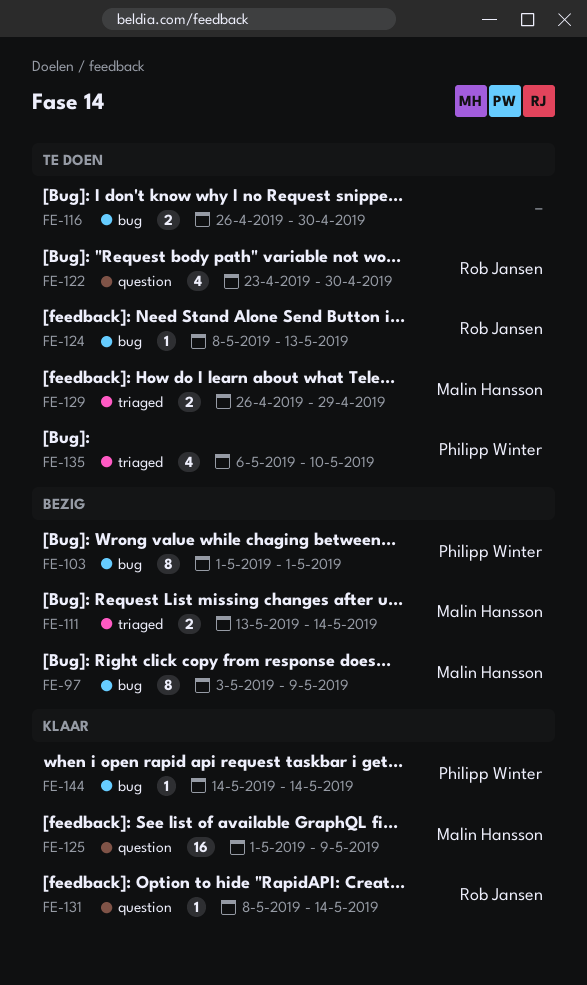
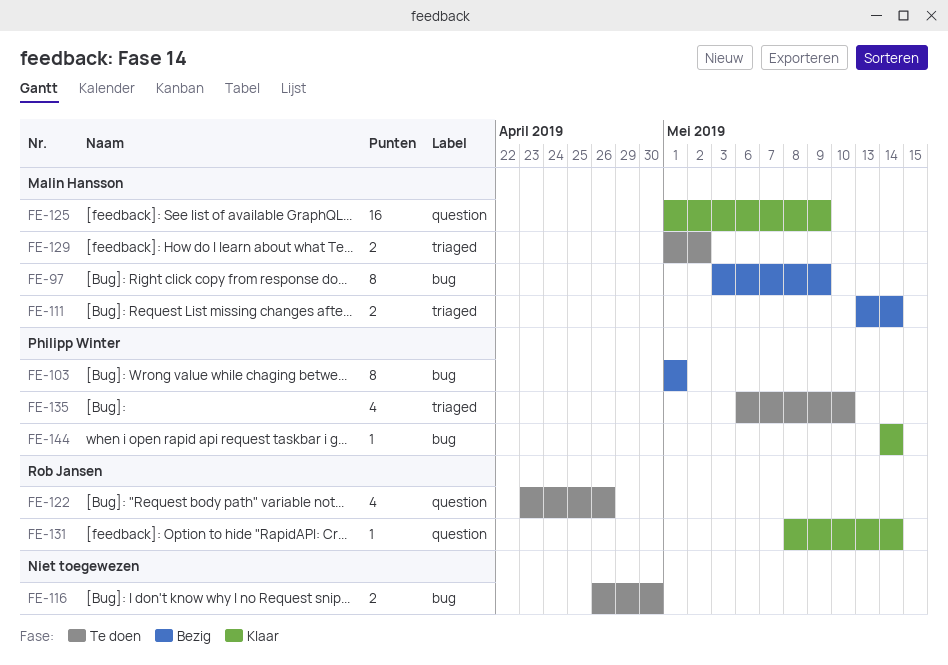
FE-122, due: Apr 30 -> Apr 26
FE-124: present -> none
FE-129, start: Apr 26 -> May 1
FE-129, due: Apr 29 -> May 2

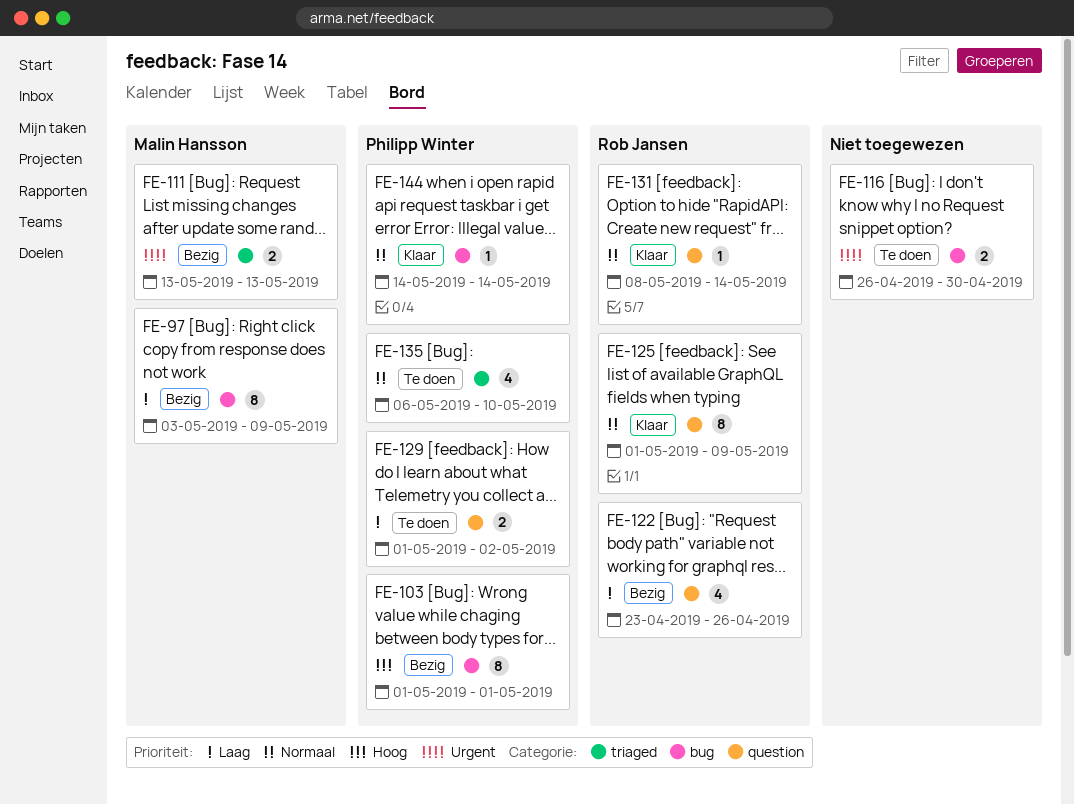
FE-111, due: May 14 -> May 13
FE-122, status: Te doen -> Bezig
FE-125, owner: Malin Hansson -> Rob Jansen
FE-125, estimate: 16 -> 8
FE-129, owner: Malin Hansson -> Philipp Winter
FE-129, label: triaged -> question

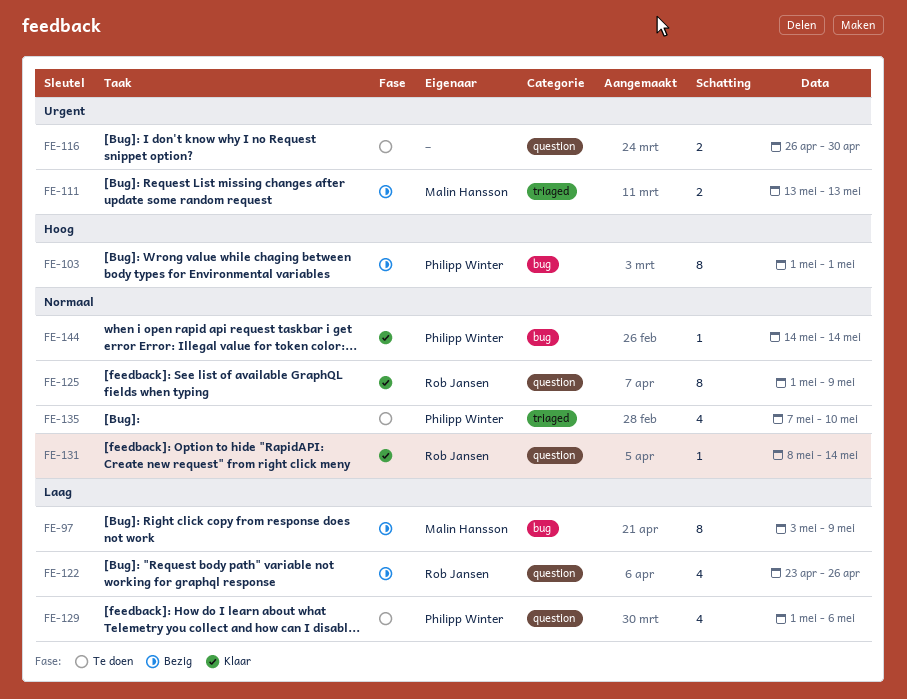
FE-116, label: bug -> question
FE-129, estimate: 2 -> 4
FE-129, due: May 2 -> May 6
FE-135, start: May 6 -> May 7

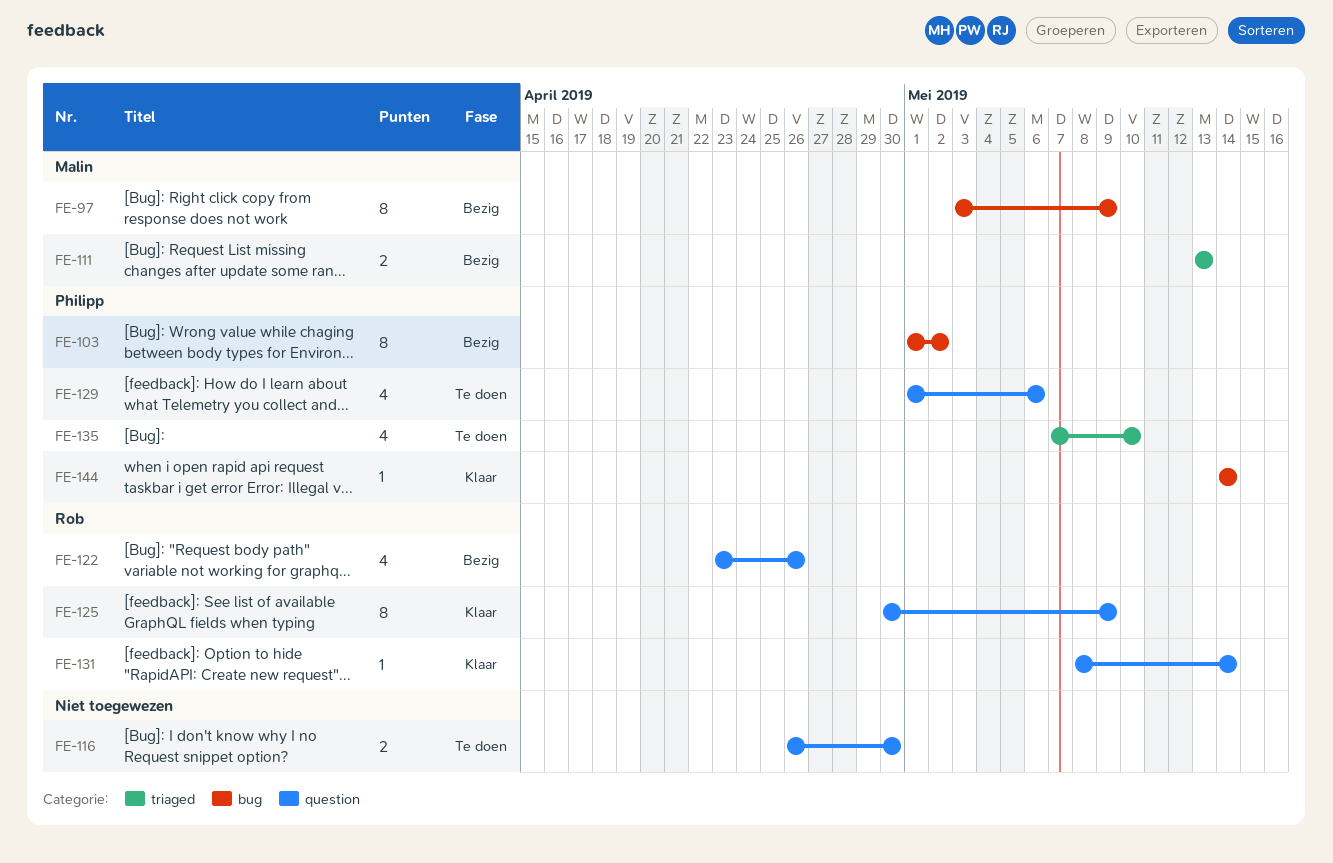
FE-103, due: May 1 -> May 2
FE-125, start: May 1 -> Apr 30

